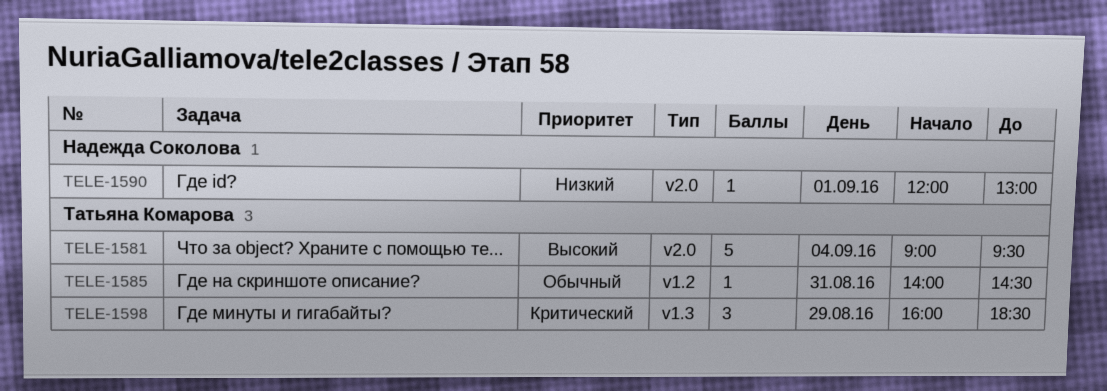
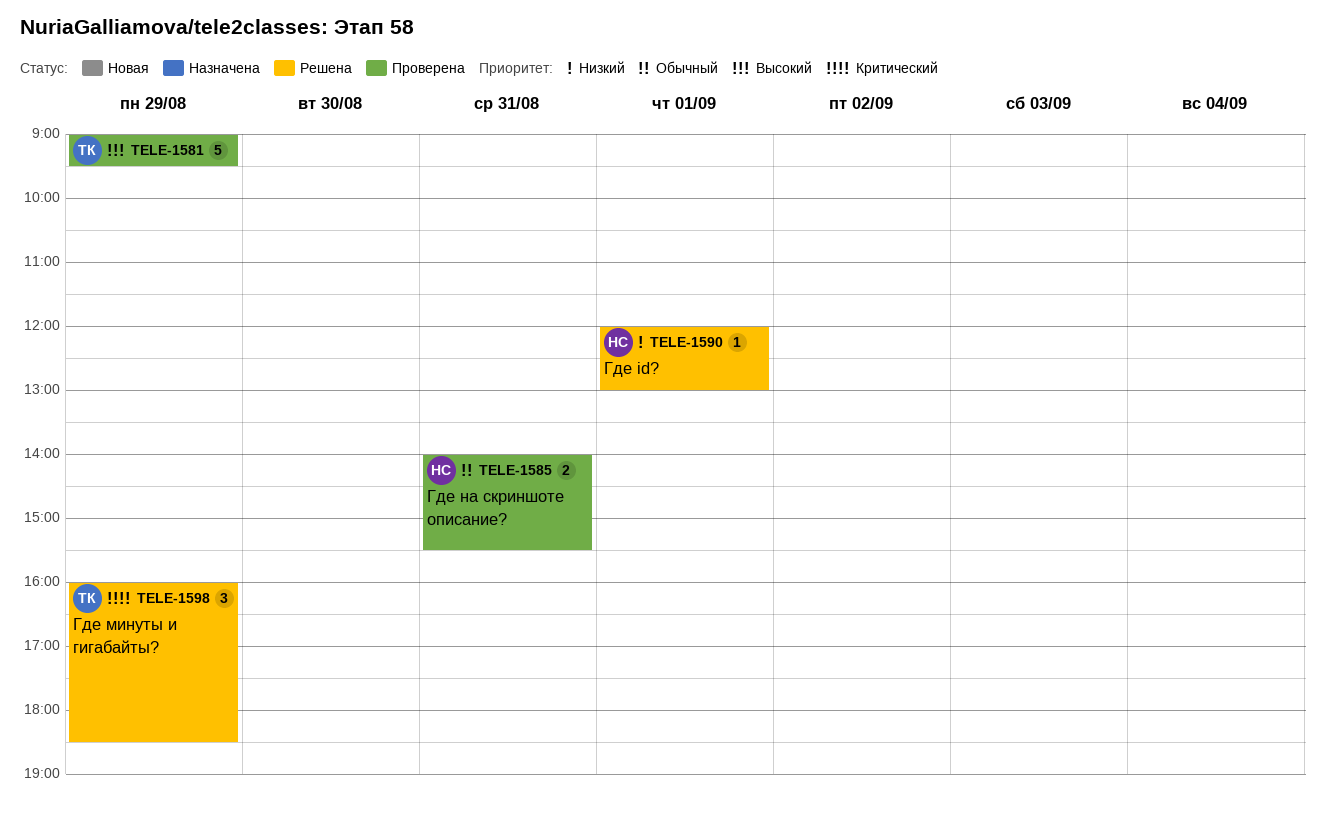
TELE-1581, day: Sep 4 -> Aug 29
TELE-1585, owner: Татьяна Комарова -> Надежда Соколова
TELE-1585, estimate: 1 -> 2
TELE-1585, ends: 14:30 -> 15:30

